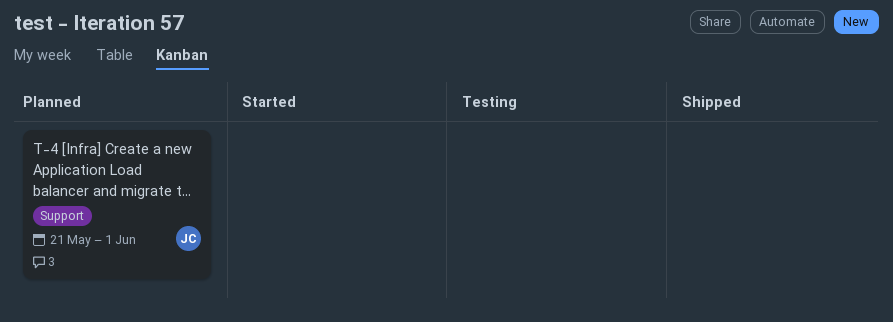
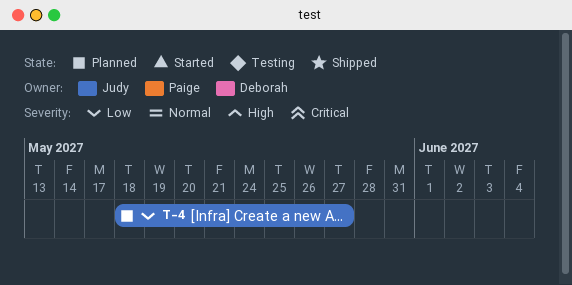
T-4, start: May 21 -> May 18
T-4, due: Jun 1 -> May 27

